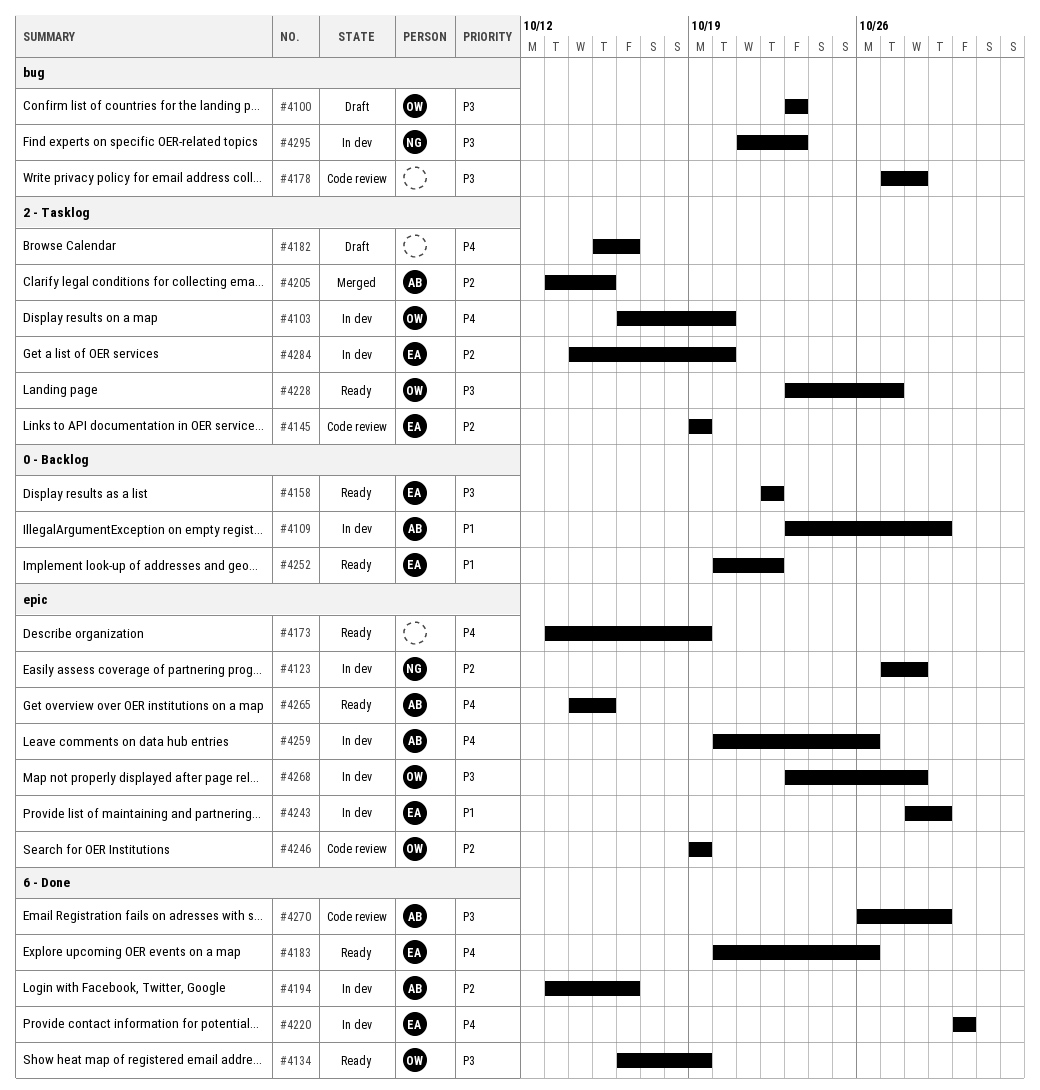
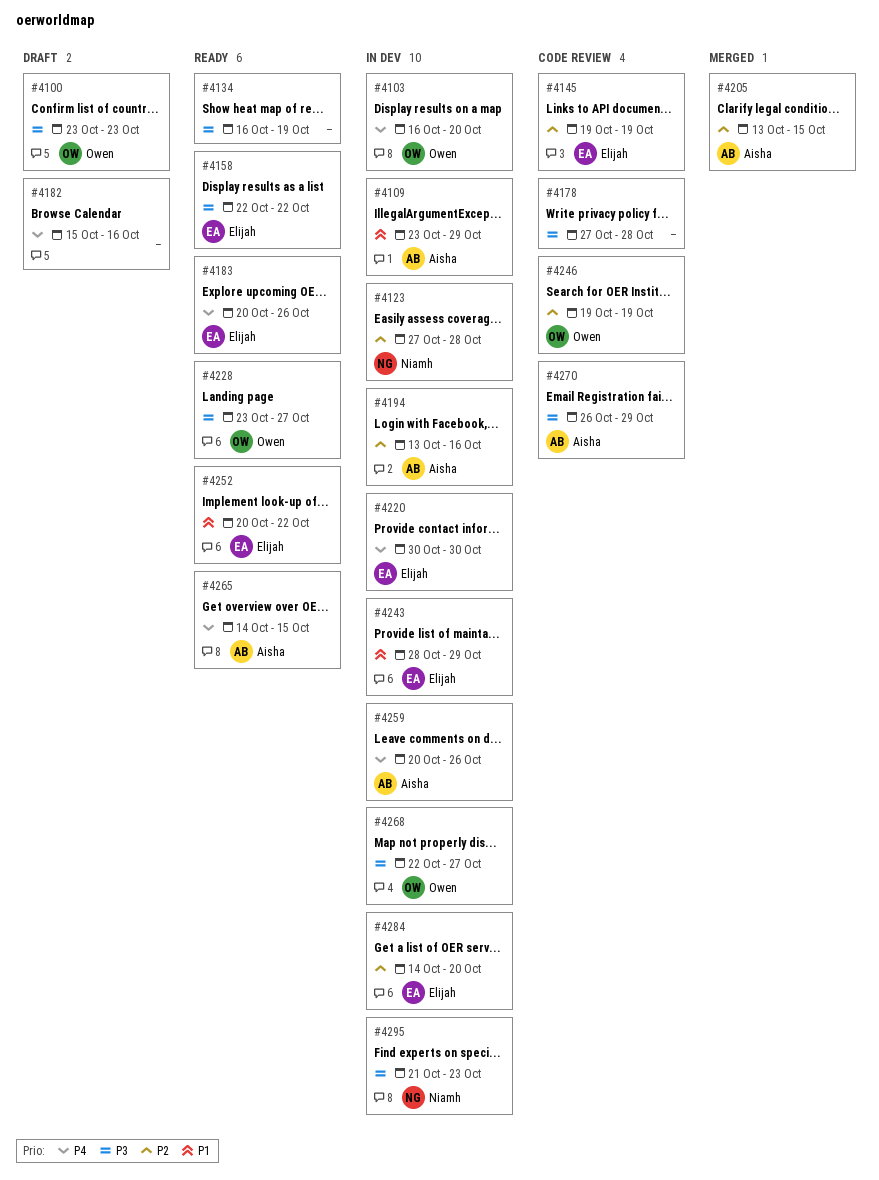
#4134, owner: Owen -> none
#4173: present -> none
#4268, start: Oct 23 -> Oct 22
#4268, due: Oct 28 -> Oct 27

